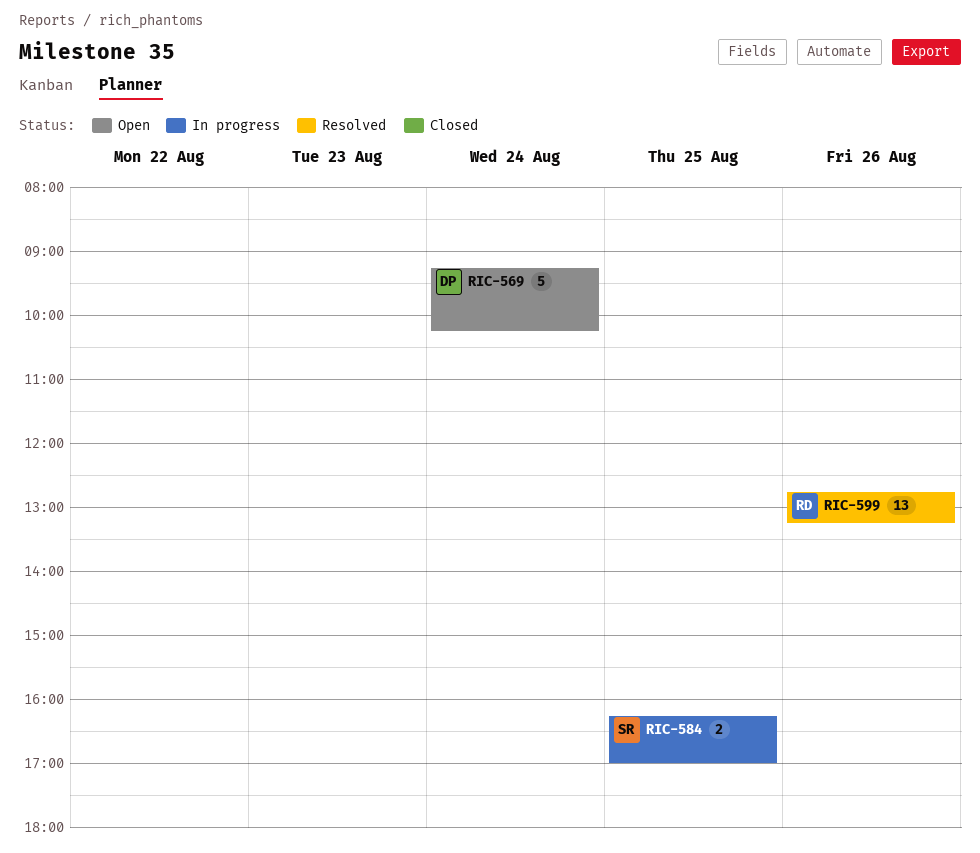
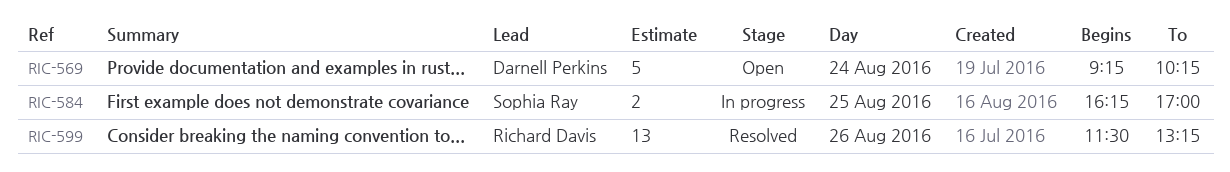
RIC-599, begins: 12:45 -> 11:30

